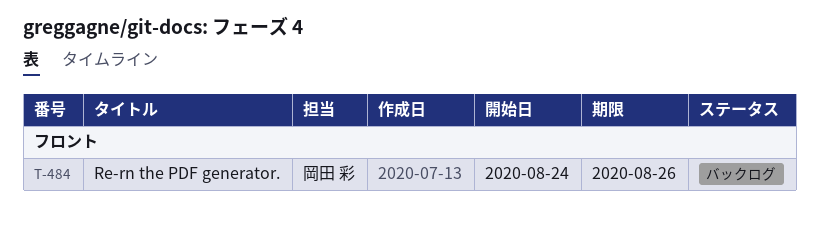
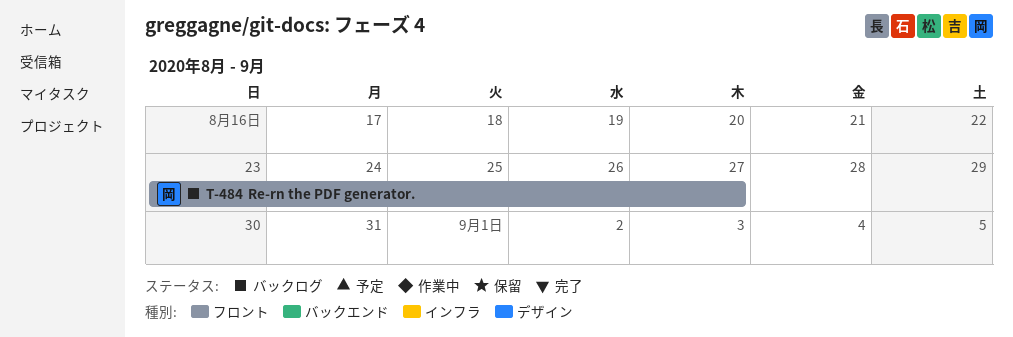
T-484, start: Aug 24 -> Aug 23
T-484, due: Aug 26 -> Aug 27

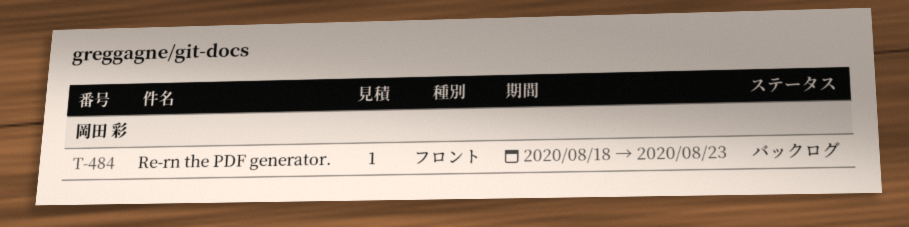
T-484, start: Aug 23 -> Aug 18
T-484, due: Aug 27 -> Aug 23

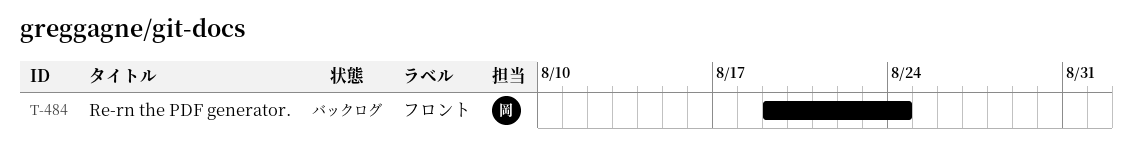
T-484, start: Aug 18 -> Aug 19
T-484, due: Aug 23 -> Aug 24

